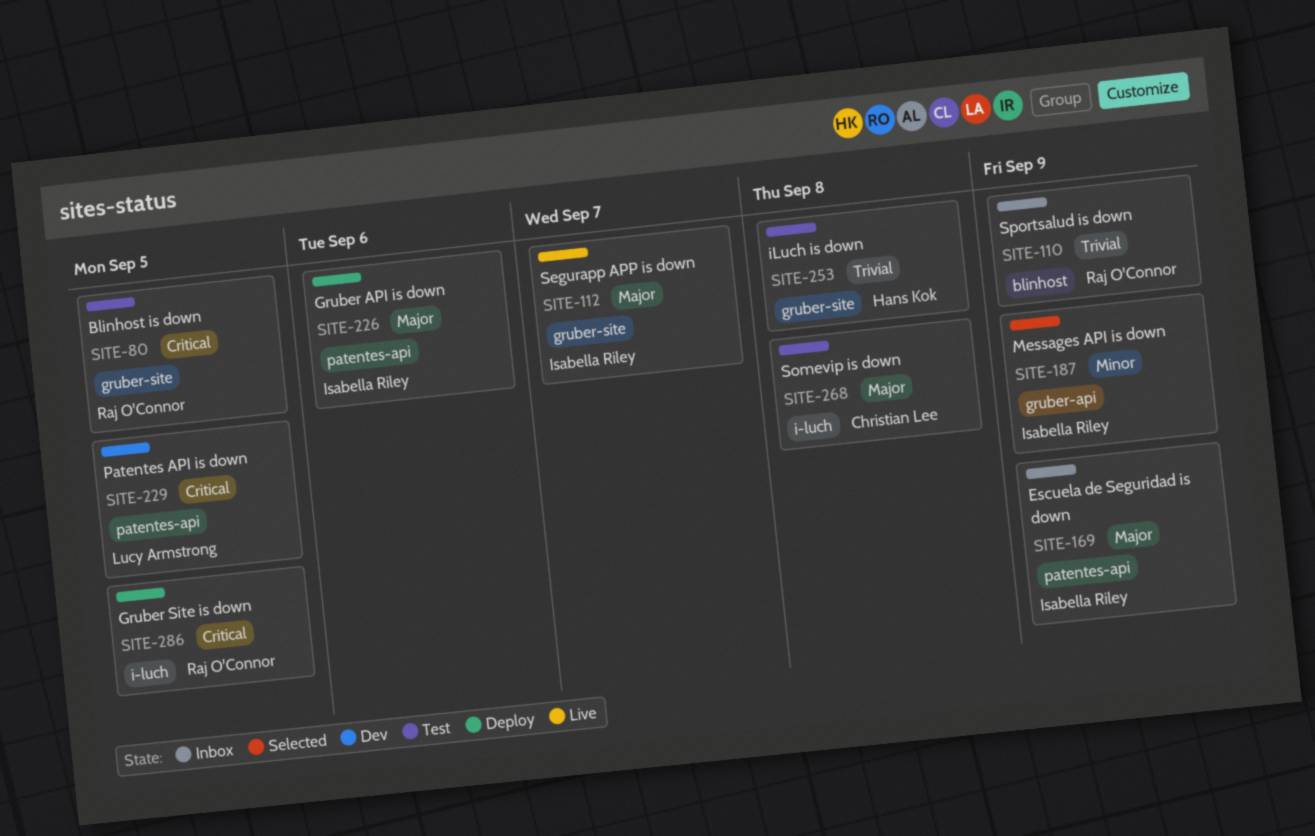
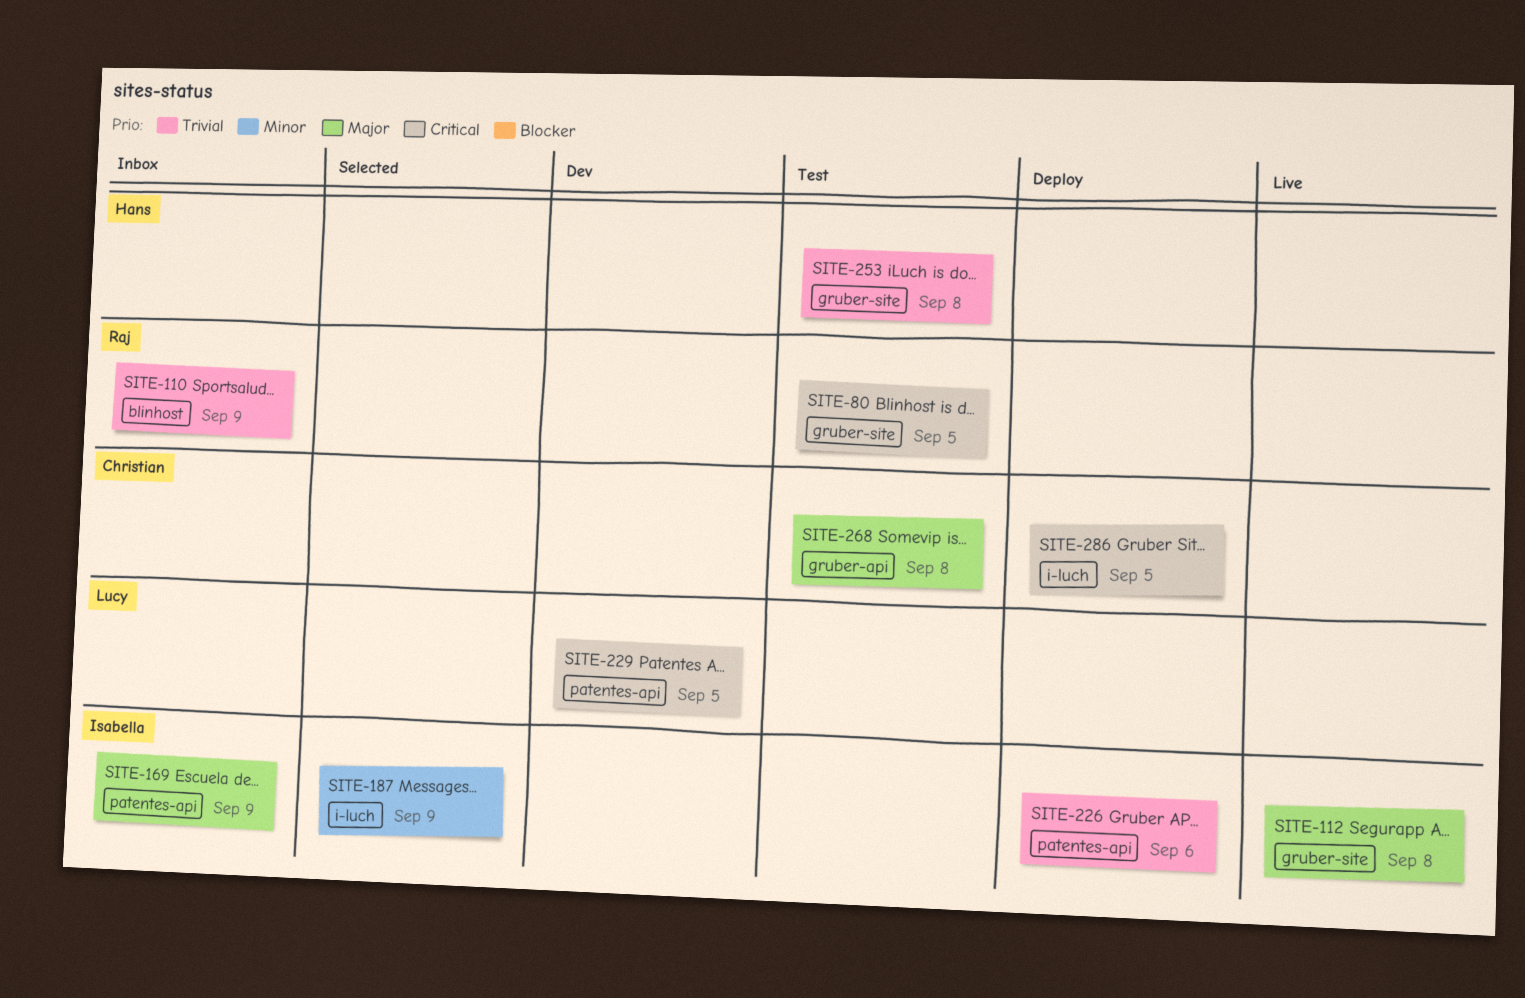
SITE-112, due: Sep 7 -> Sep 8
SITE-187, label: gruber-api -> i-luch
SITE-226, priority: Major -> Trivial
SITE-268, label: i-luch -> gruber-api
SITE-286, owner: Raj O'Connor -> Christian Lee

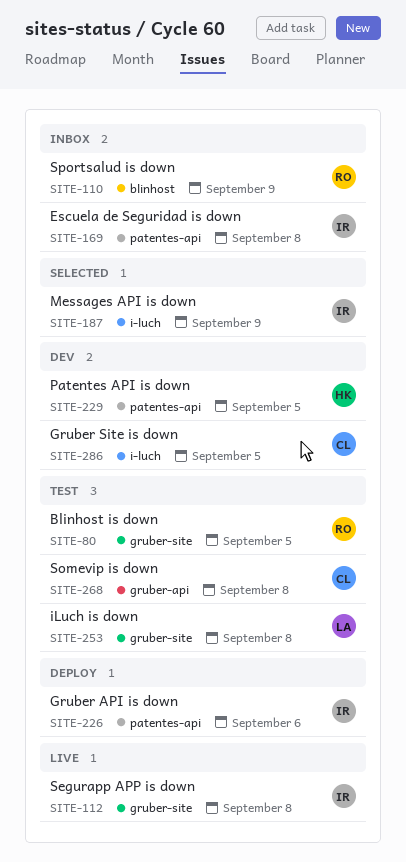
SITE-169, due: Sep 9 -> Sep 8
SITE-229, owner: Lucy -> Hans
SITE-253, owner: Hans -> Lucy
SITE-286, status: Deploy -> Dev

